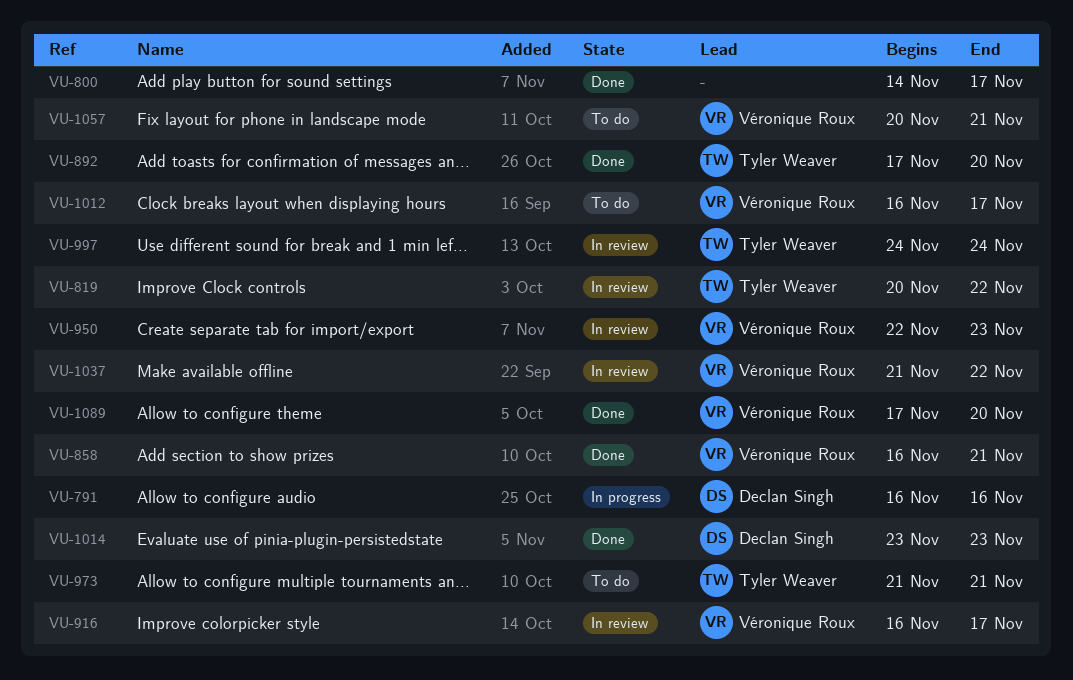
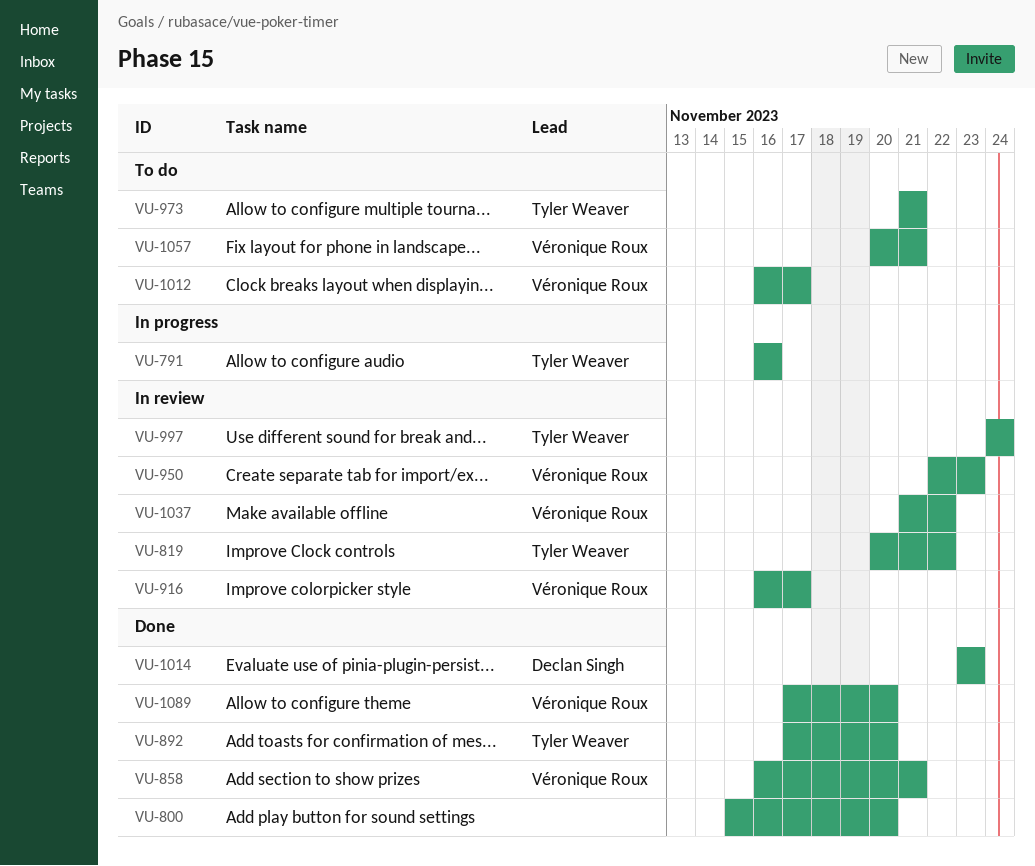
VU-791, owner: Declan Singh -> Tyler Weaver
VU-800, start: Nov 14 -> Nov 15
VU-800, due: Nov 17 -> Nov 20

